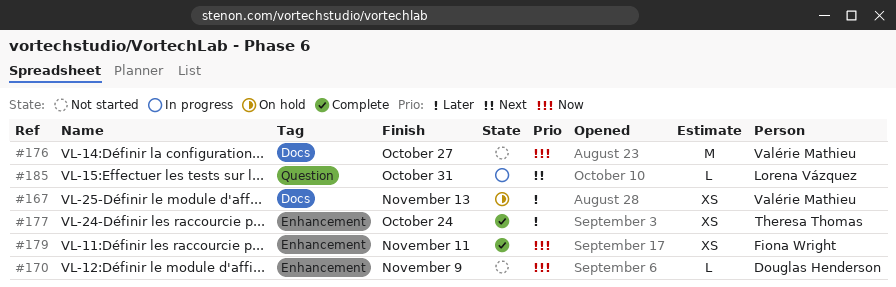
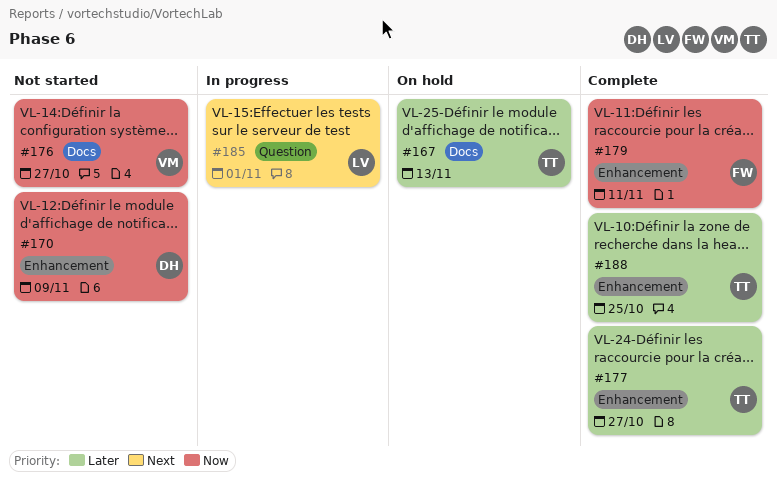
#167, owner: Valérie Mathieu -> Theresa Thomas
#177, due: Oct 24 -> Oct 27
#185, due: Oct 31 -> Nov 1
#188: none -> present

